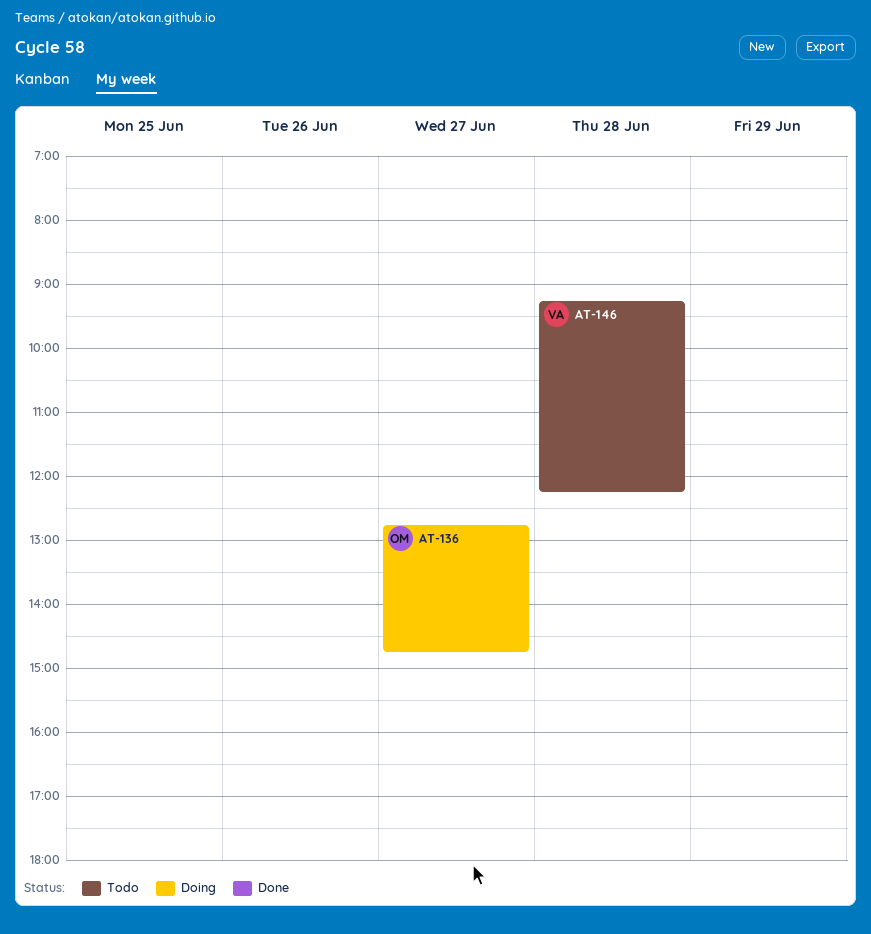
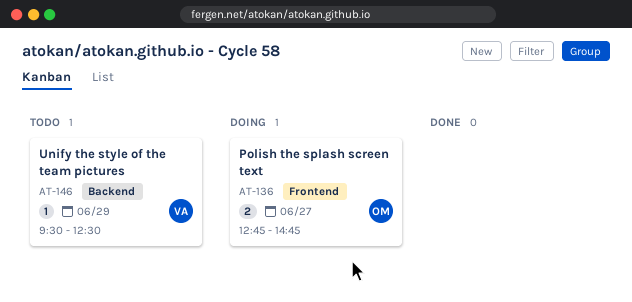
AT-146, day: Jun 28 -> Jun 29
AT-146, begins: 09:15 -> 09:30
AT-146, ends: 12:15 -> 12:30

